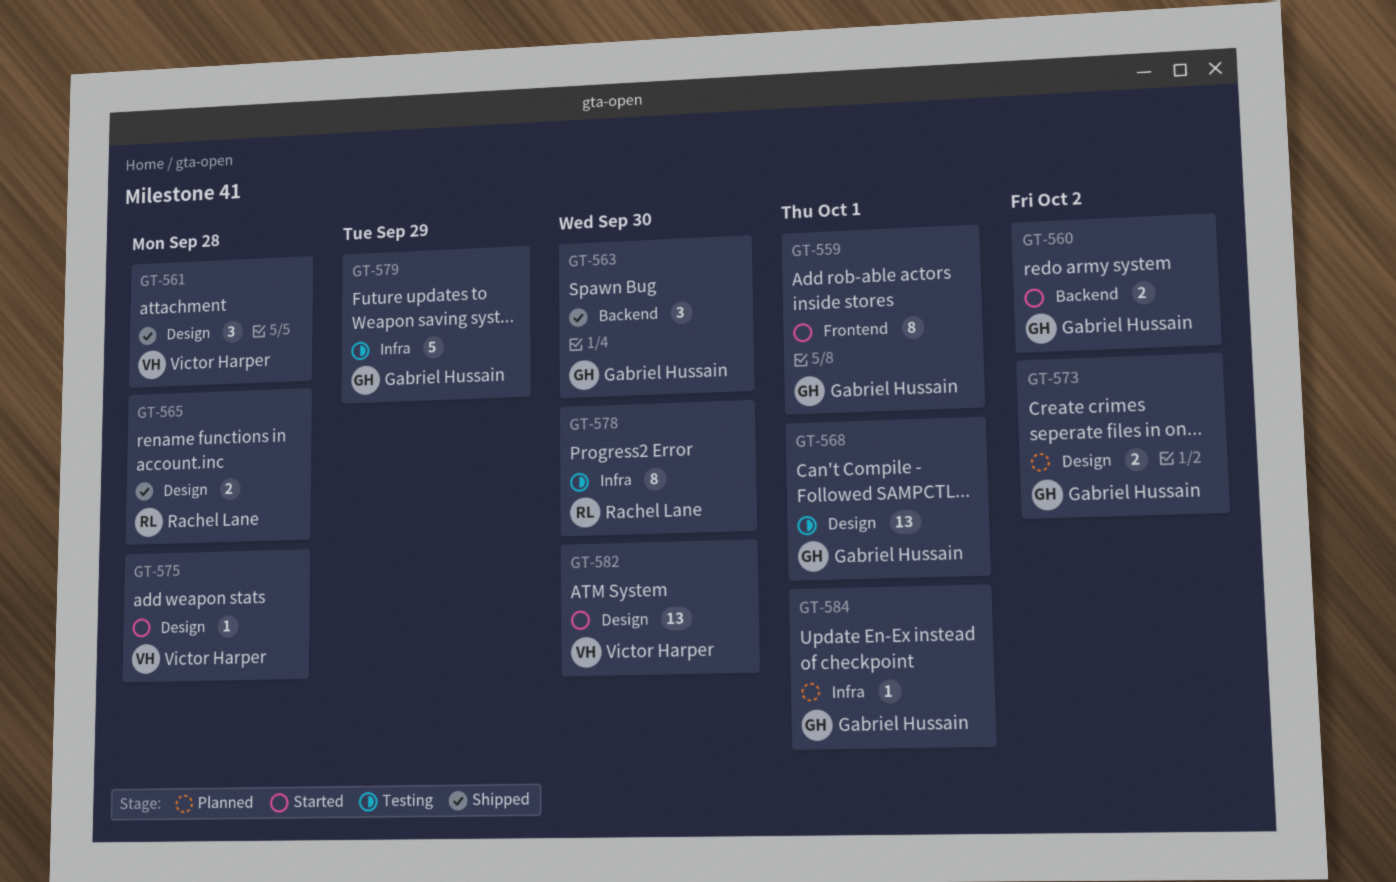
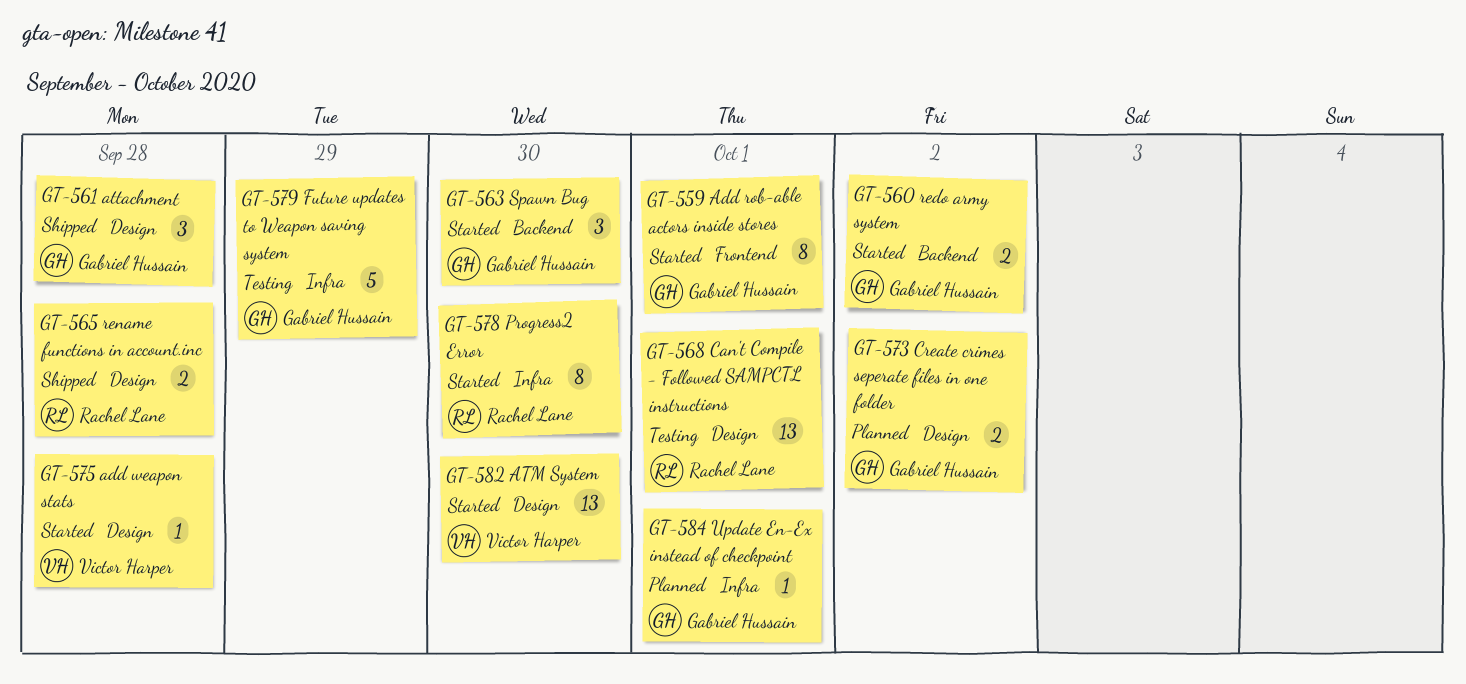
GT-561, owner: Victor Harper -> Gabriel Hussain
GT-563, status: Shipped -> Started
GT-568, owner: Gabriel Hussain -> Rachel Lane
GT-578, status: Testing -> Started

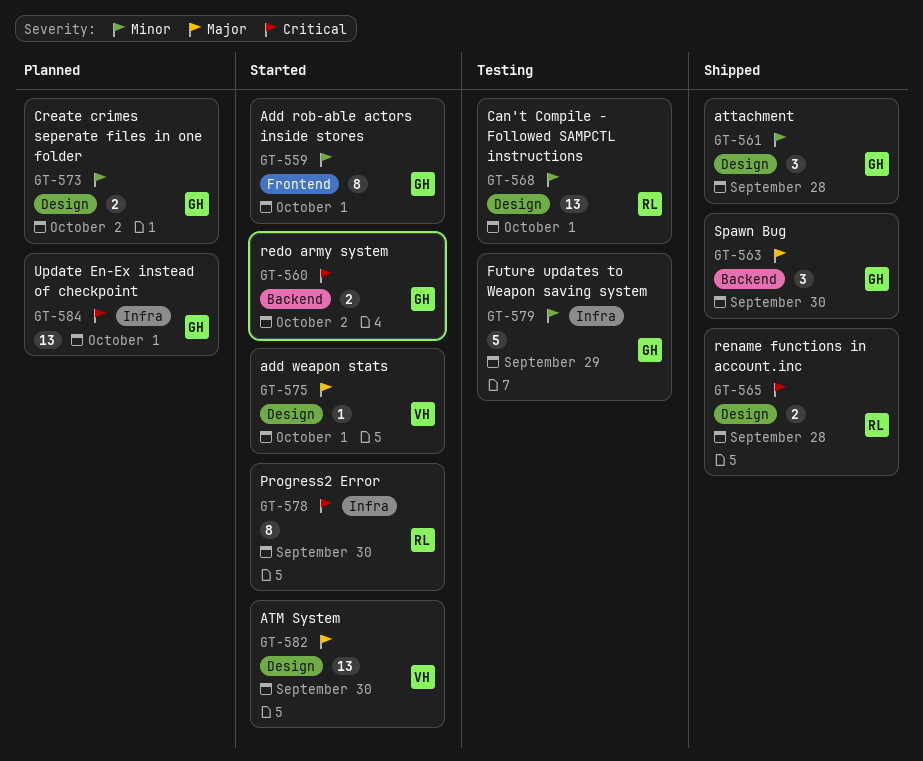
GT-563, status: Started -> Shipped
GT-575, due: Sep 28 -> Oct 1
GT-584, estimate: 1 -> 13

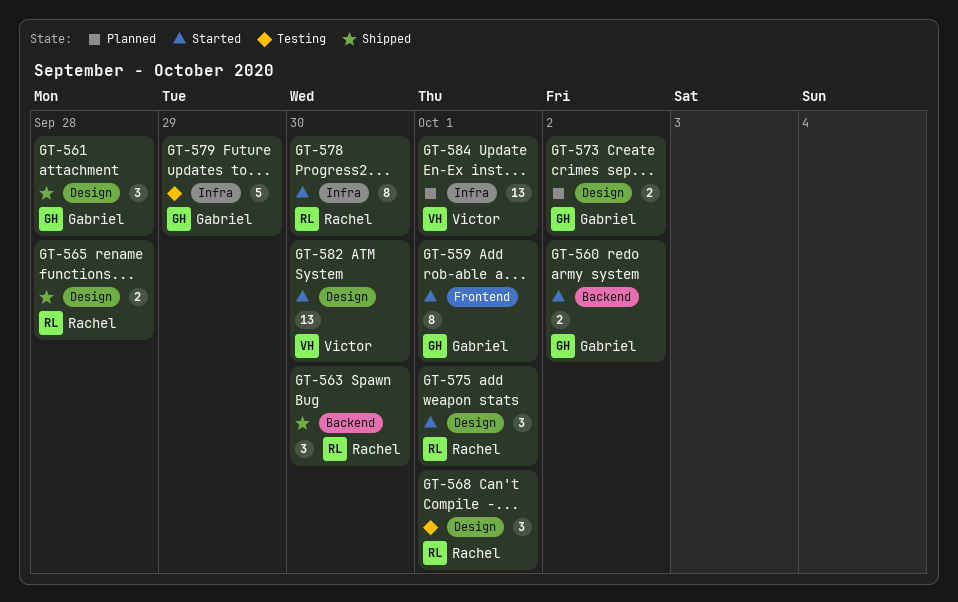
GT-563, owner: Gabriel -> Rachel
GT-568, estimate: 13 -> 3
GT-575, owner: Victor -> Rachel
GT-575, estimate: 1 -> 3
GT-584, owner: Gabriel -> Victor

